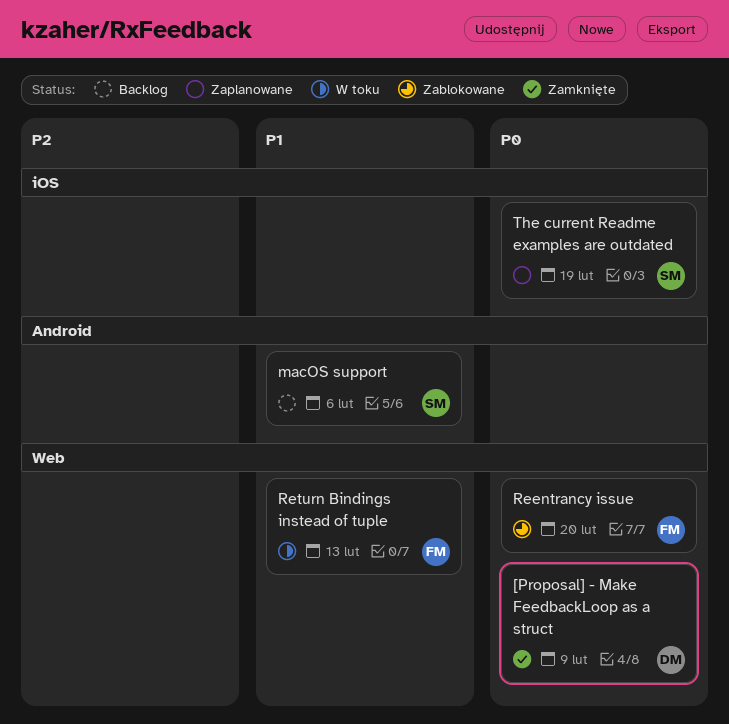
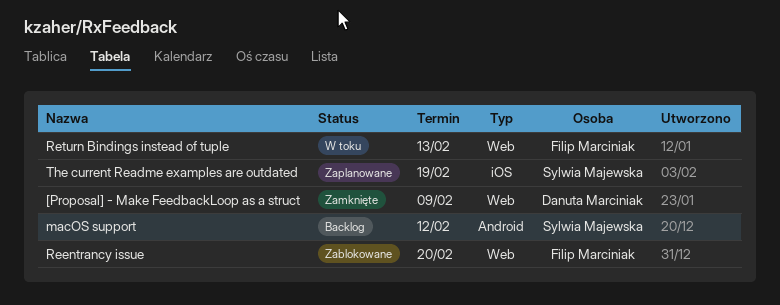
macOS support, due: Feb 6 -> Feb 12

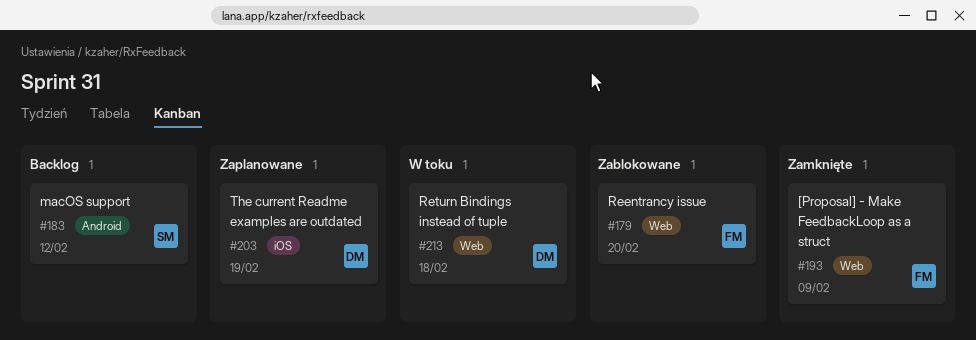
[Proposal] - Make FeedbackLoop as a struct, owner: Danuta Marciniak -> Filip Marciniak
Return Bindings instead of tuple, owner: Filip Marciniak -> Danuta Marciniak
Return Bindings instead of tuple, due: Feb 13 -> Feb 18
The current Readme examples are outdated, owner: Sylwia Majewska -> Danuta Marciniak

